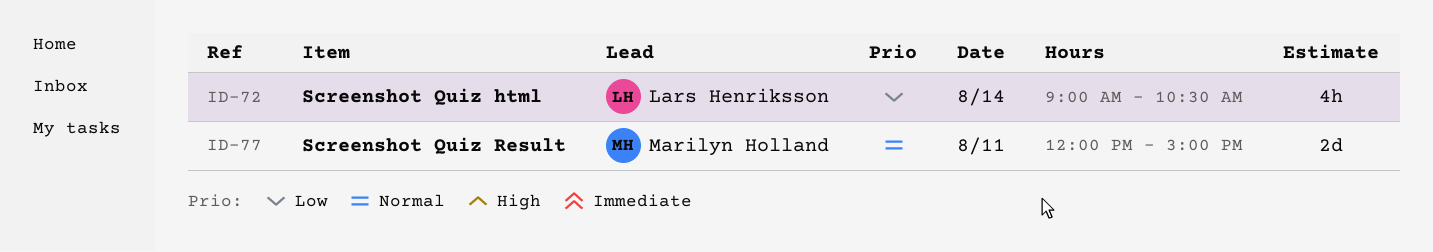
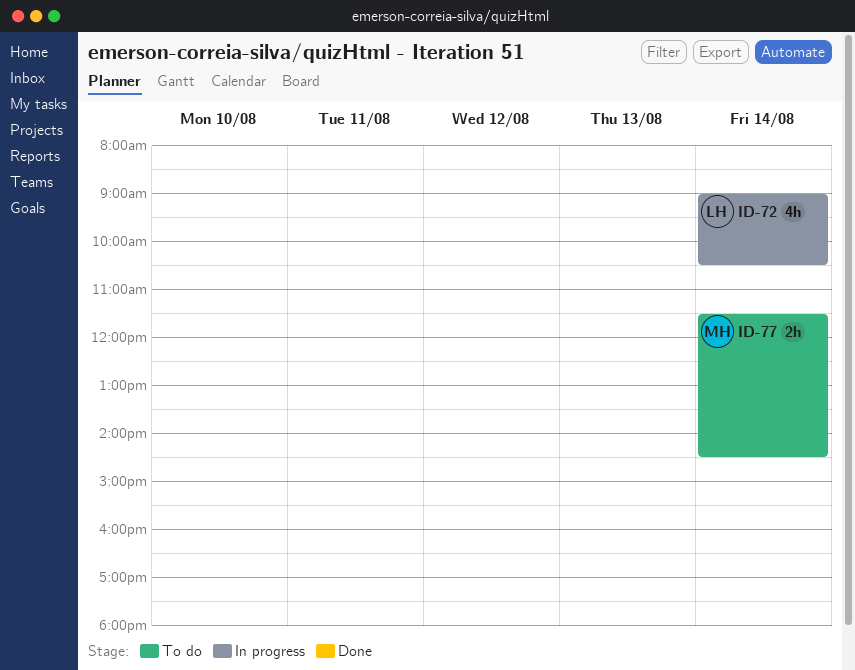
ID-77, estimate: 2d -> 2h
ID-77, day: Aug 11 -> Aug 14
ID-77, begins: 12:00 -> 11:30
ID-77, ends: 15:00 -> 14:30

